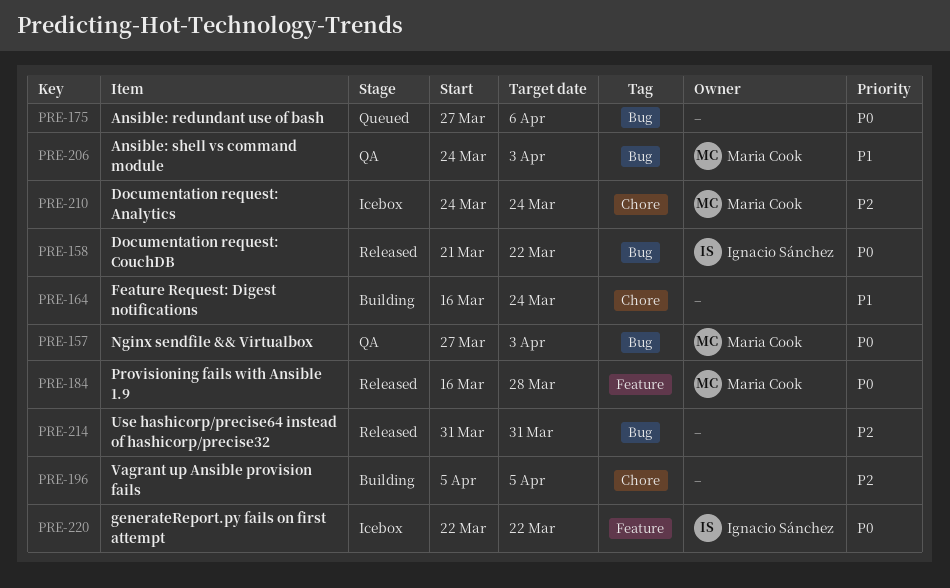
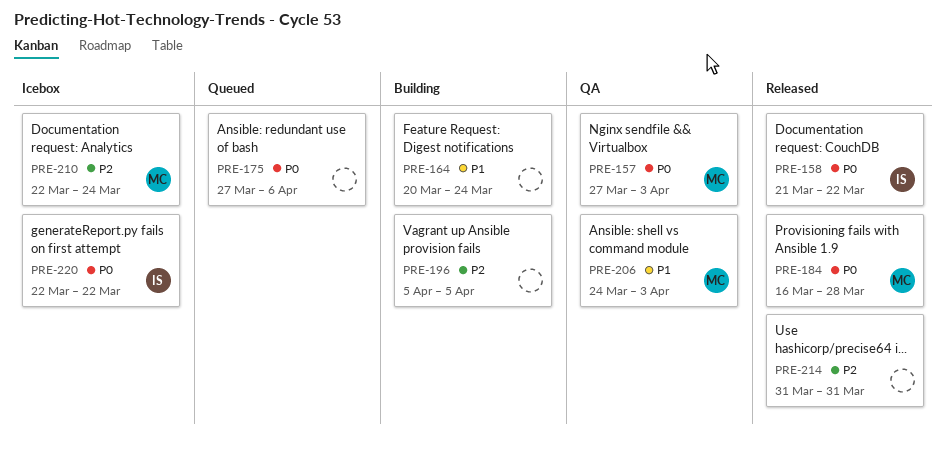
PRE-164, start: Mar 16 -> Mar 20
PRE-210, start: Mar 24 -> Mar 22

